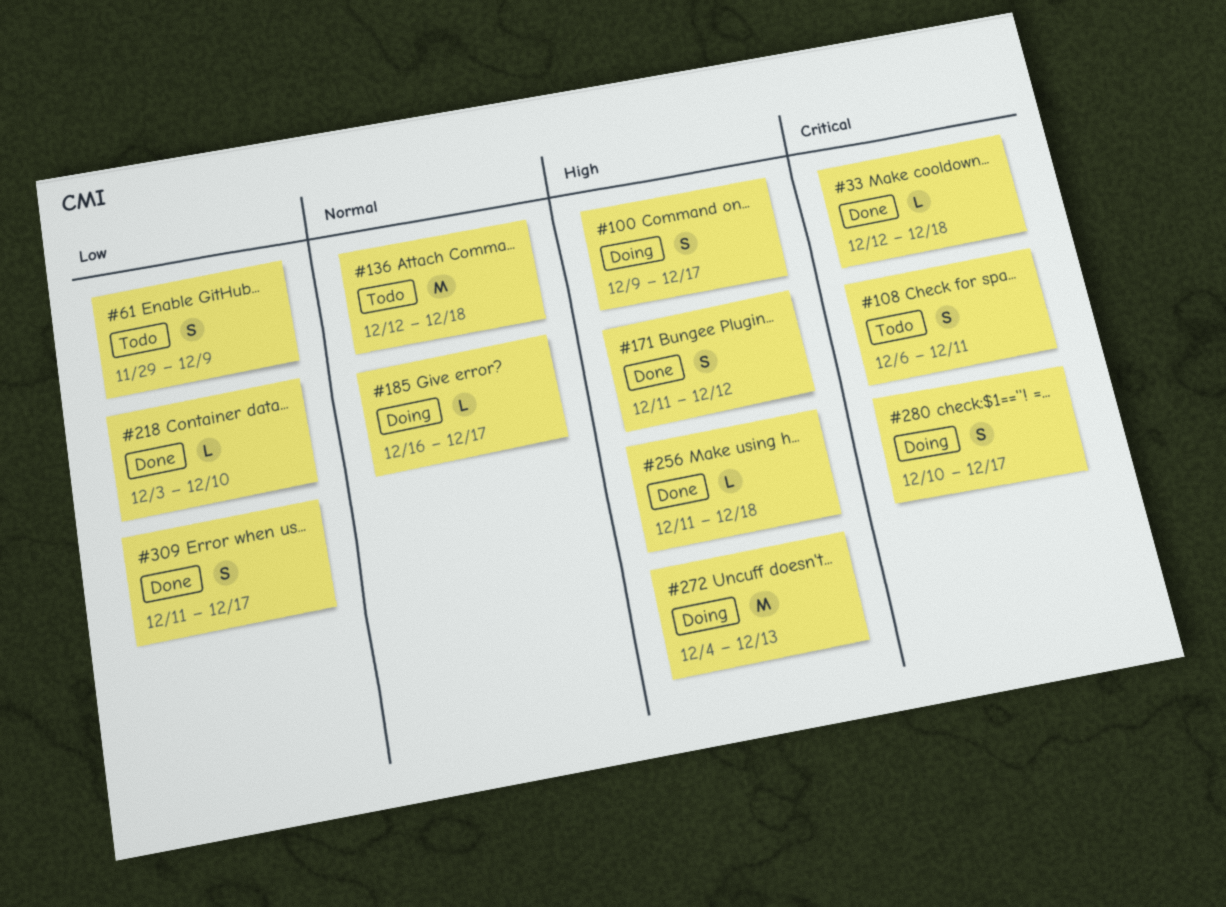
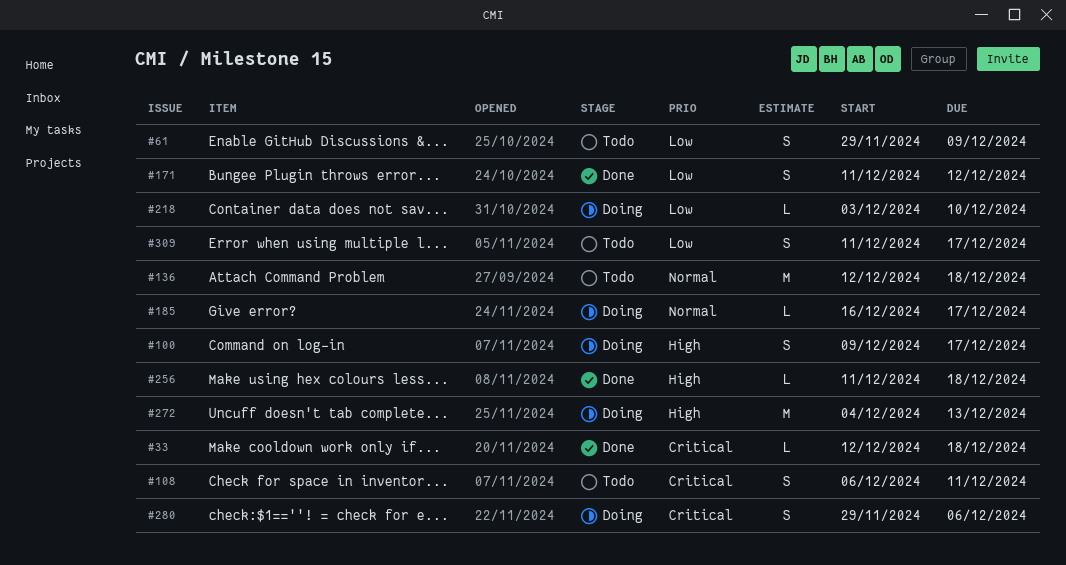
#171, priority: High -> Low
#218, status: Done -> Doing
#280, start: Dec 10 -> Nov 29
#280, due: Dec 17 -> Dec 6
#309, status: Done -> Todo

